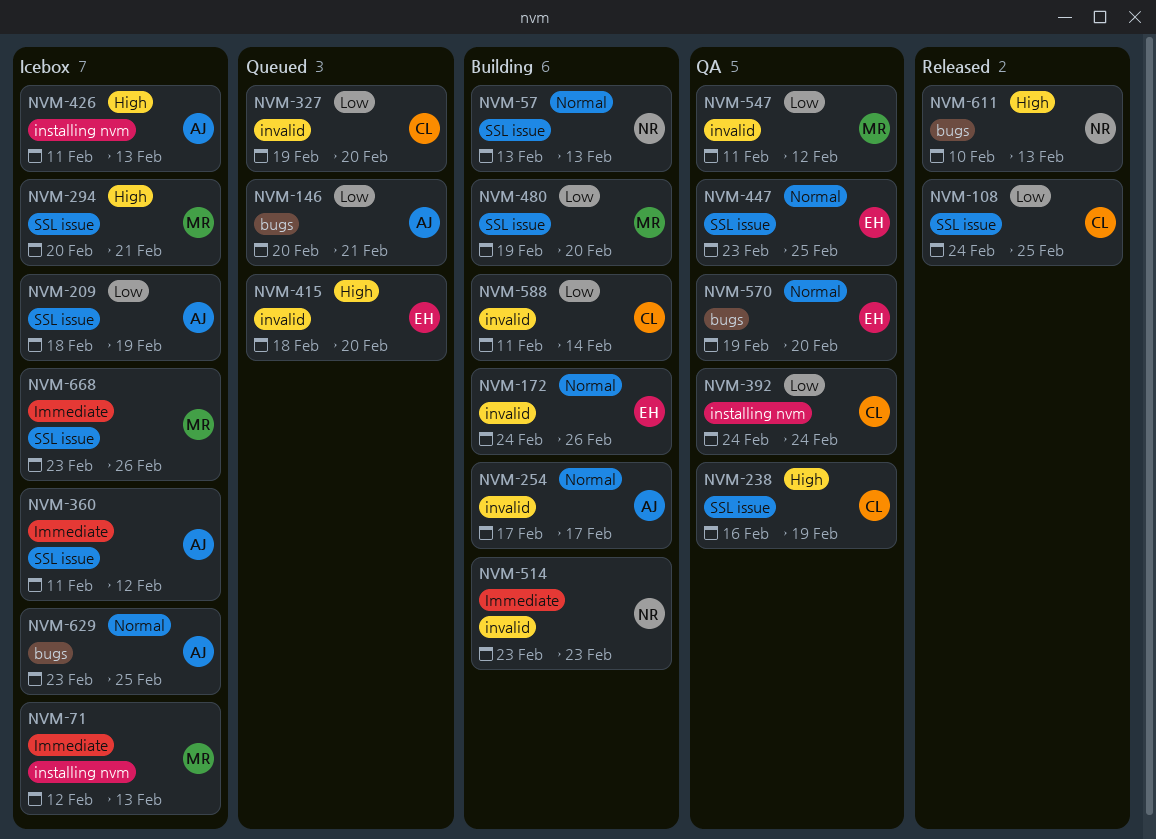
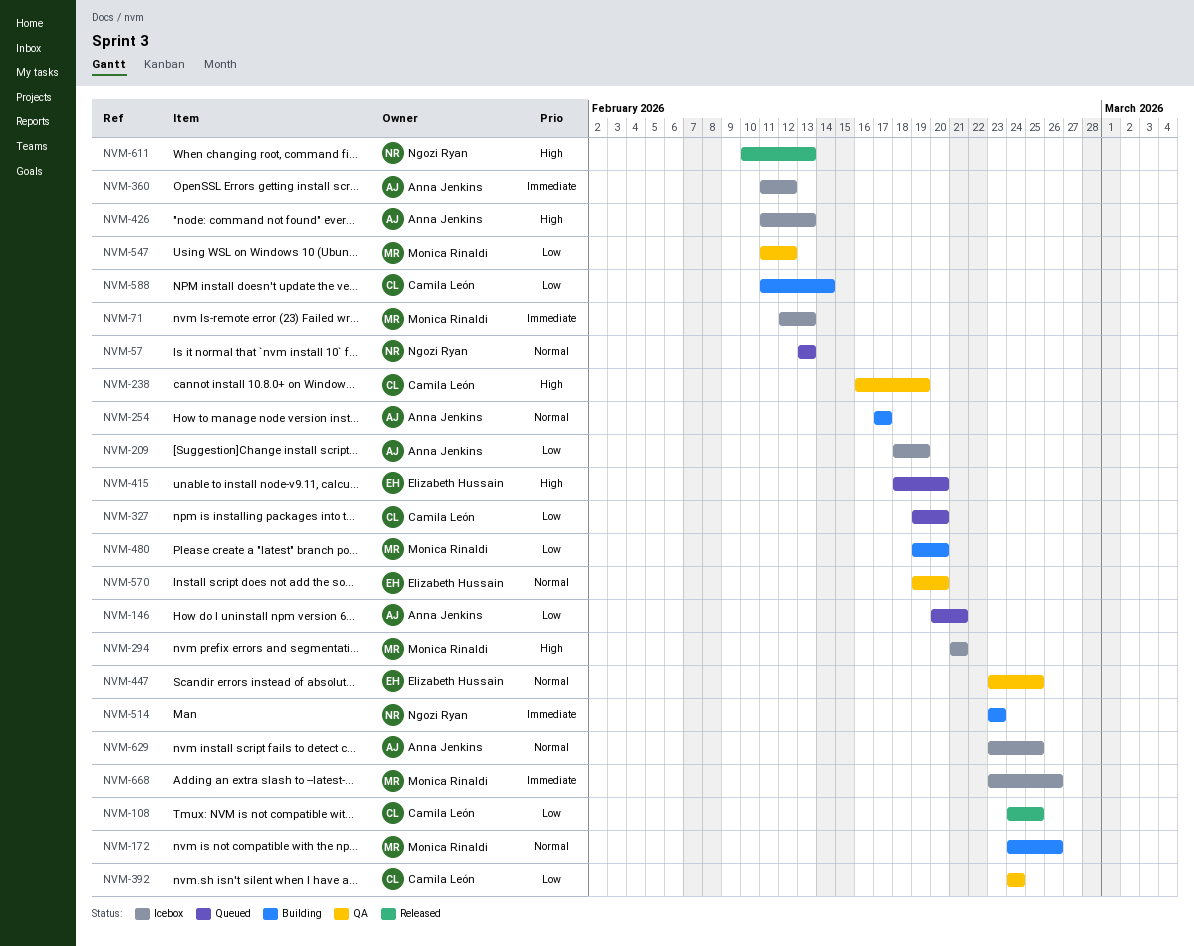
NVM-57, status: Building -> Queued
NVM-172, owner: Elizabeth Hussain -> Monica Rinaldi
NVM-294, start: Feb 20 -> Feb 21

